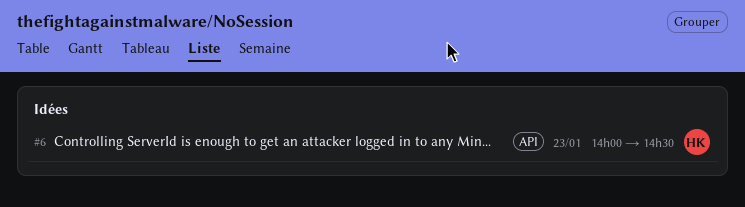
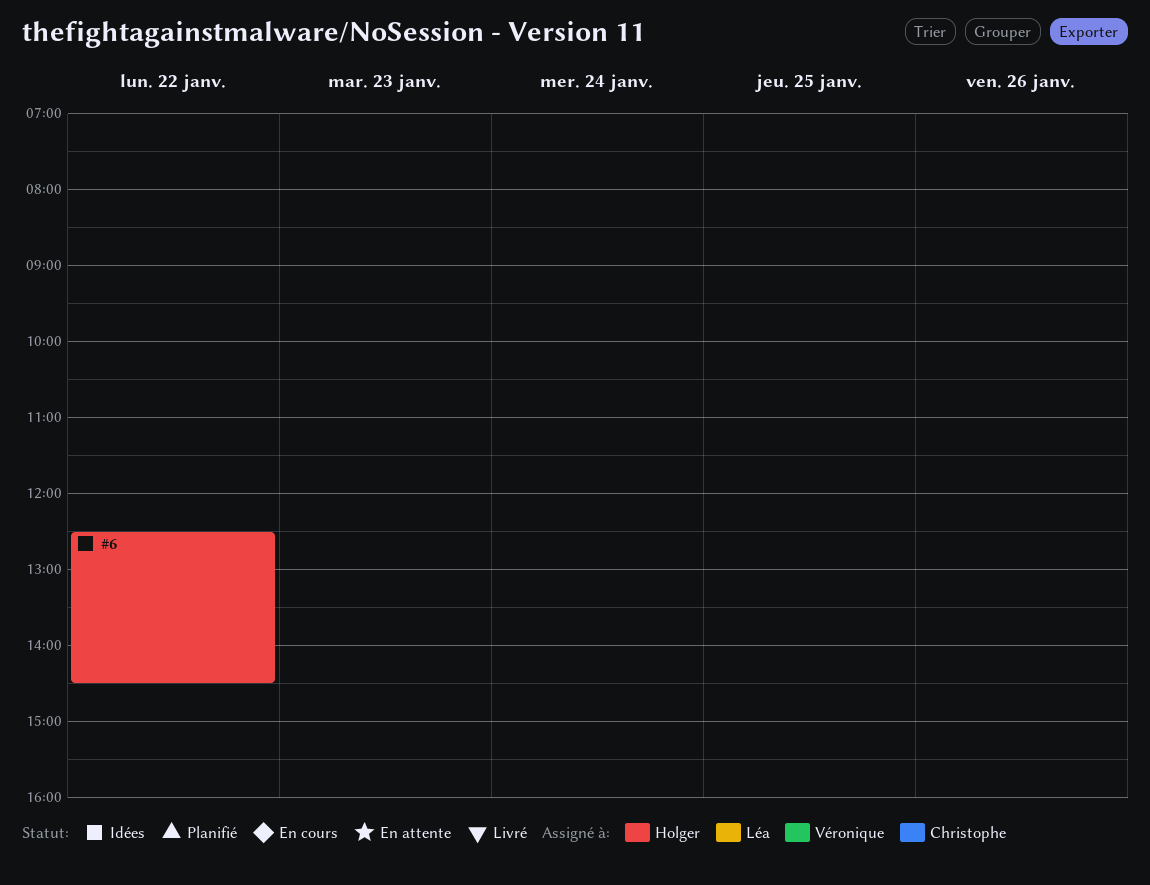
#6, day: Jan 23 -> Jan 22
#6, begins: 14:00 -> 12:30

